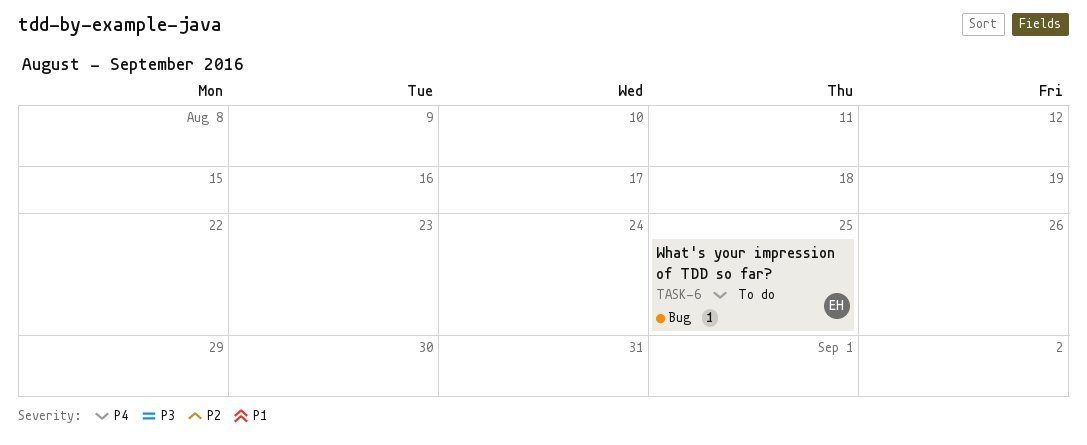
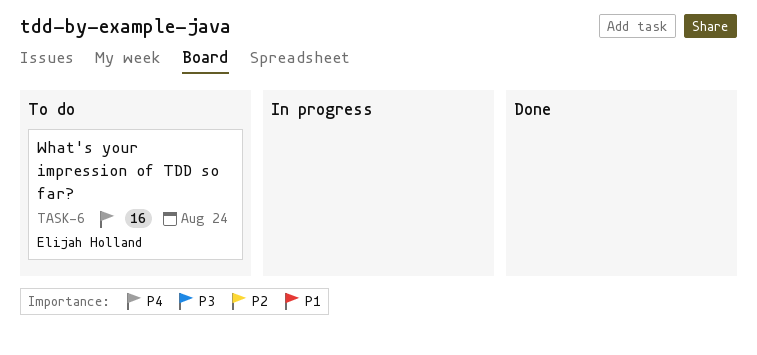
TASK-6, estimate: 1 -> 16
TASK-6, due: Aug 25 -> Aug 24

